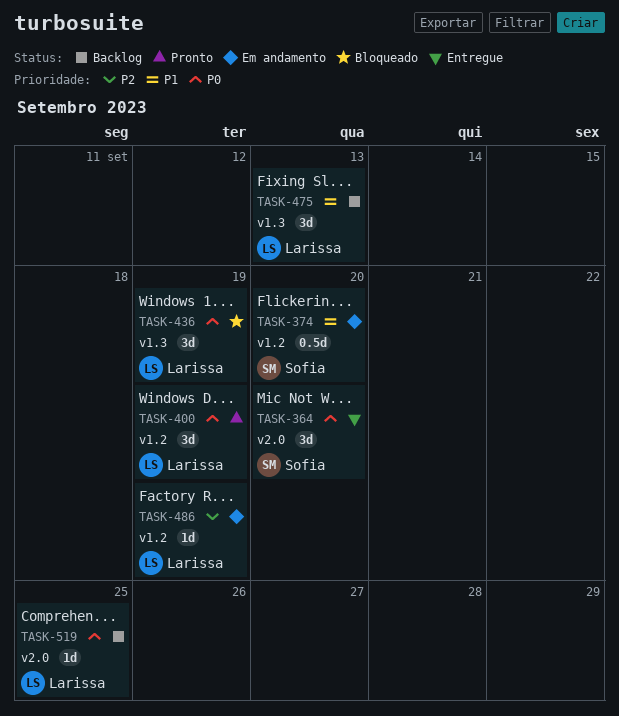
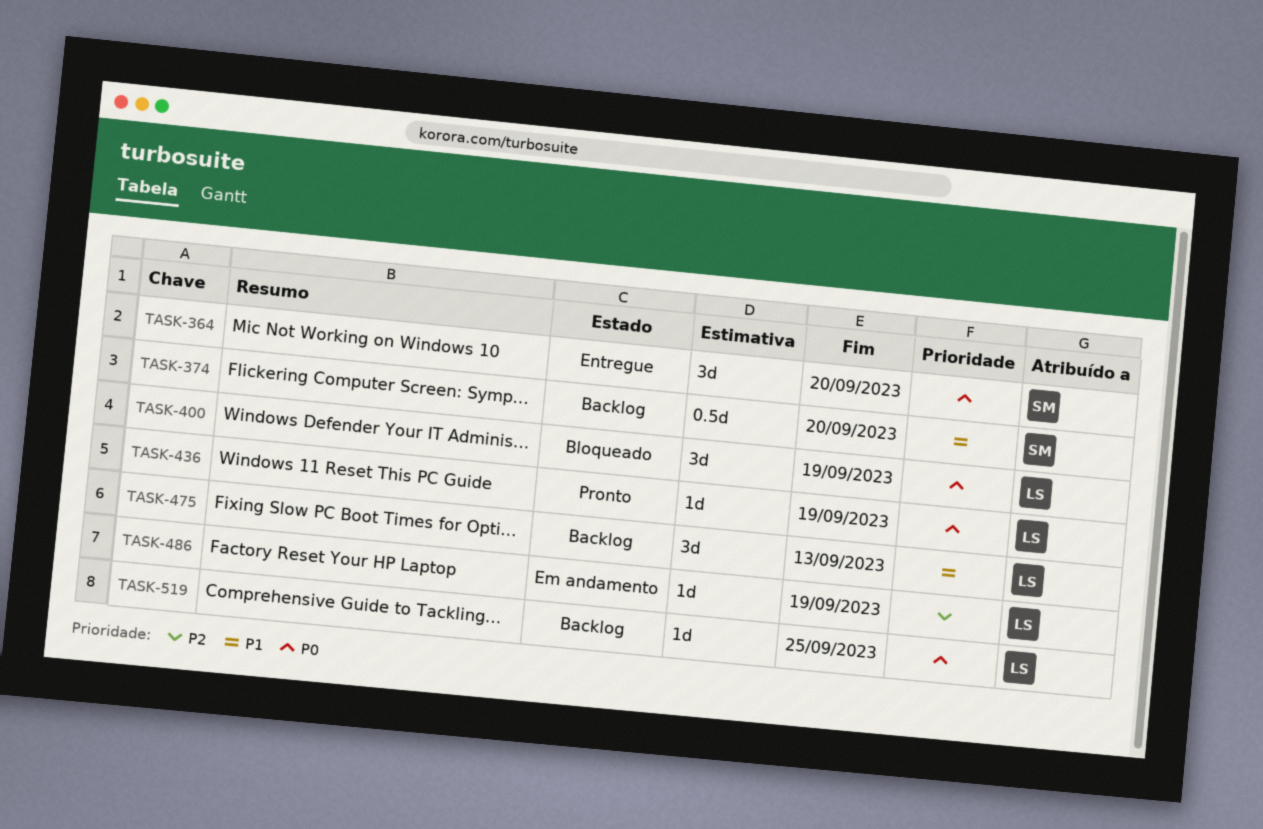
TASK-374, status: Em andamento -> Backlog
TASK-400, status: Pronto -> Bloqueado
TASK-436, status: Bloqueado -> Pronto
TASK-436, estimate: 3d -> 1d

